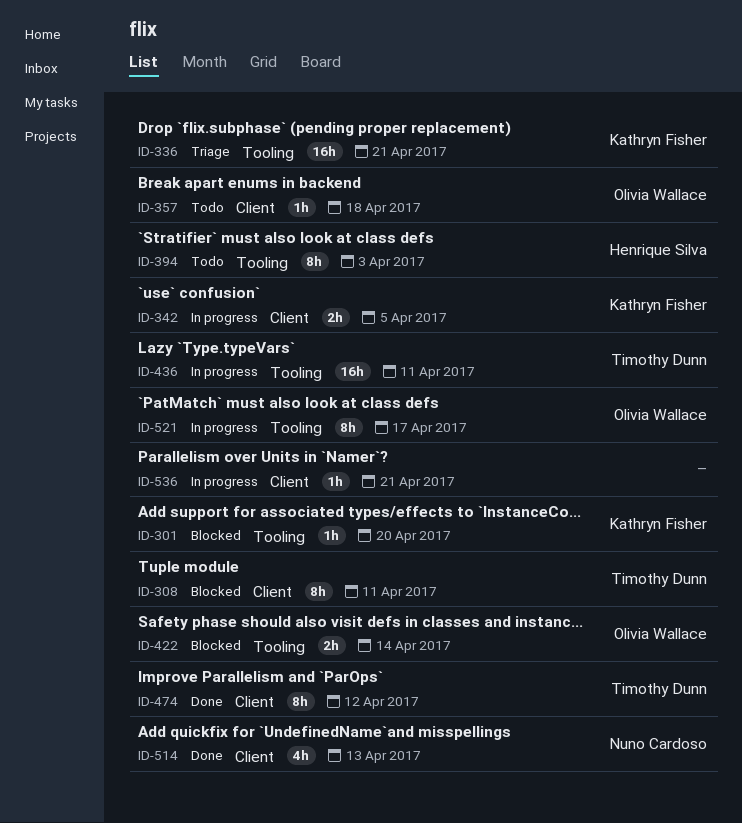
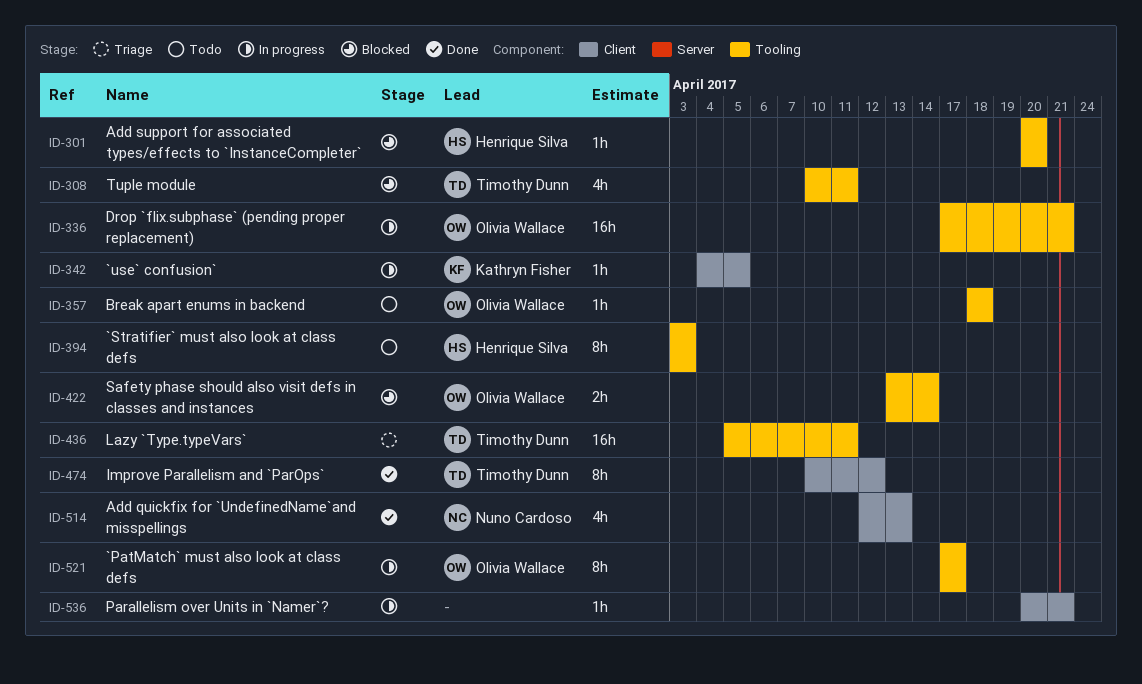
ID-301, owner: Kathryn Fisher -> Henrique Silva
ID-308, label: Client -> Tooling
ID-308, estimate: 8h -> 4h
ID-336, status: Triage -> In progress
ID-336, owner: Kathryn Fisher -> Olivia Wallace
ID-342, estimate: 2h -> 1h
ID-357, label: Client -> Tooling
ID-436, status: In progress -> Triage

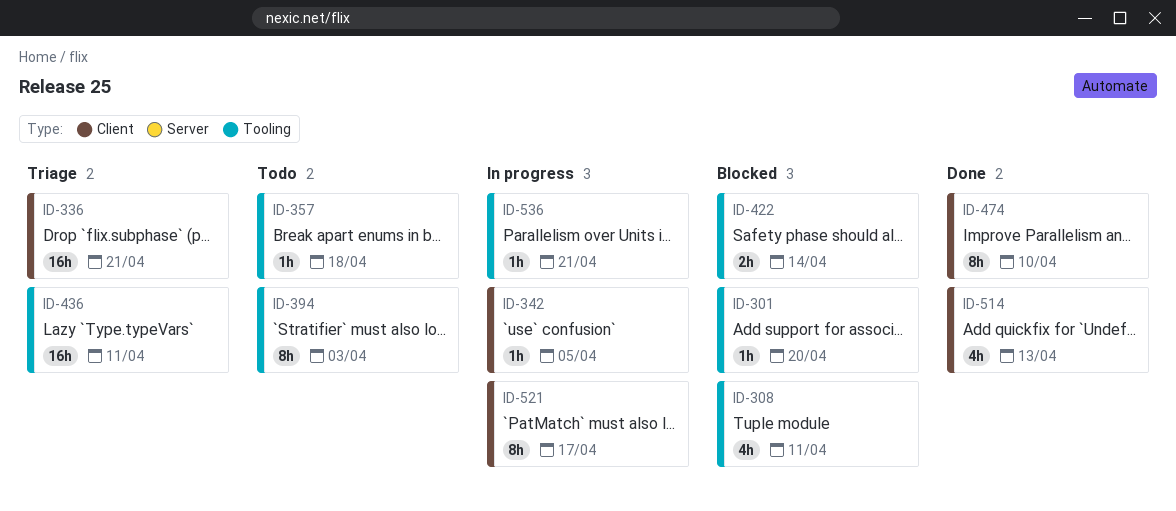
ID-336, status: In progress -> Triage
ID-336, label: Tooling -> Client
ID-474, due: Apr 12 -> Apr 10
ID-521, label: Tooling -> Client
ID-536, label: Client -> Tooling

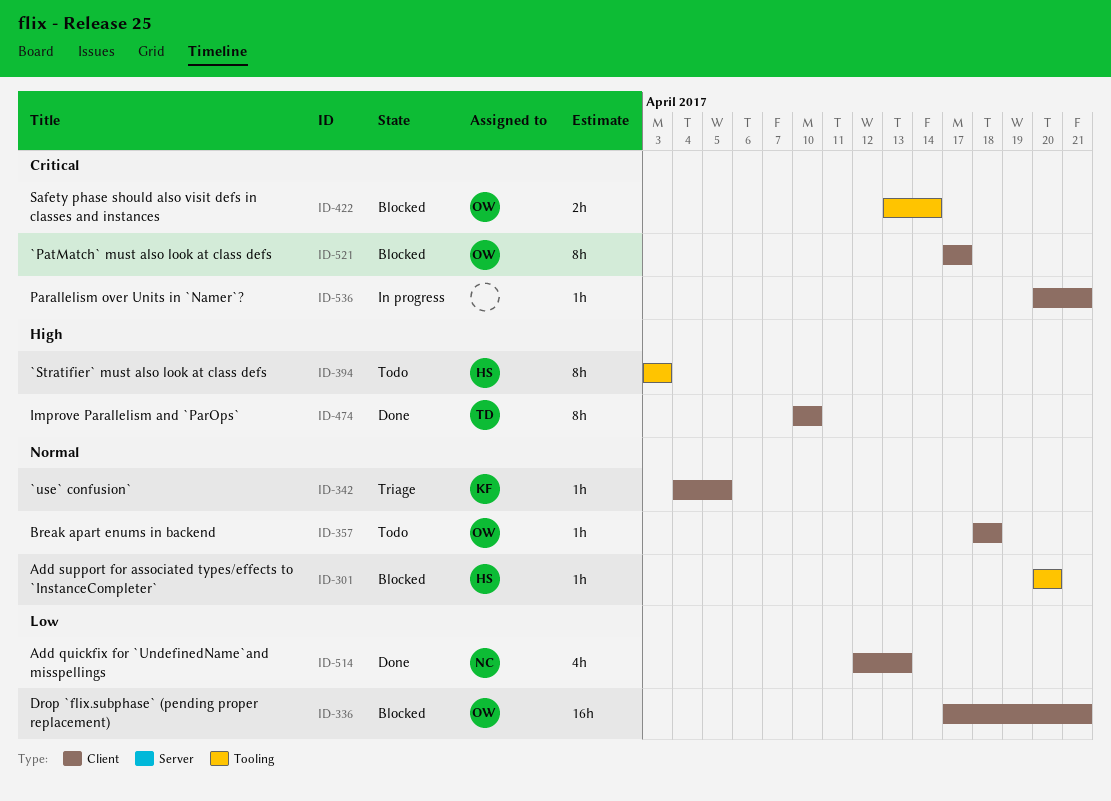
ID-308: present -> none
ID-336, status: Triage -> Blocked
ID-342, status: In progress -> Triage
ID-357, label: Tooling -> Client
ID-436: present -> none
ID-521, status: In progress -> Blocked
ID-536, label: Tooling -> Client

